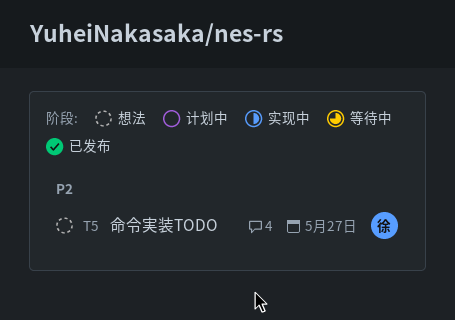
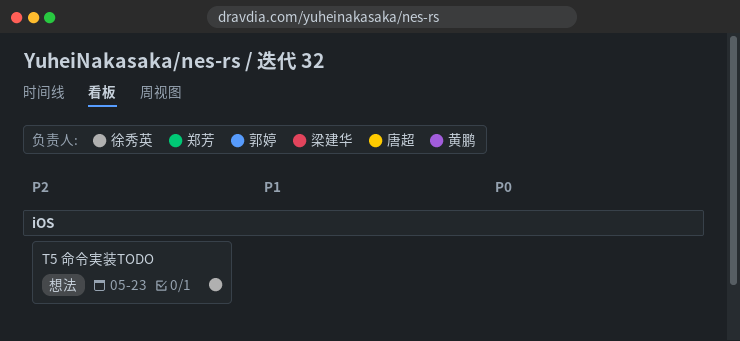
T5, due: May 27 -> May 23

